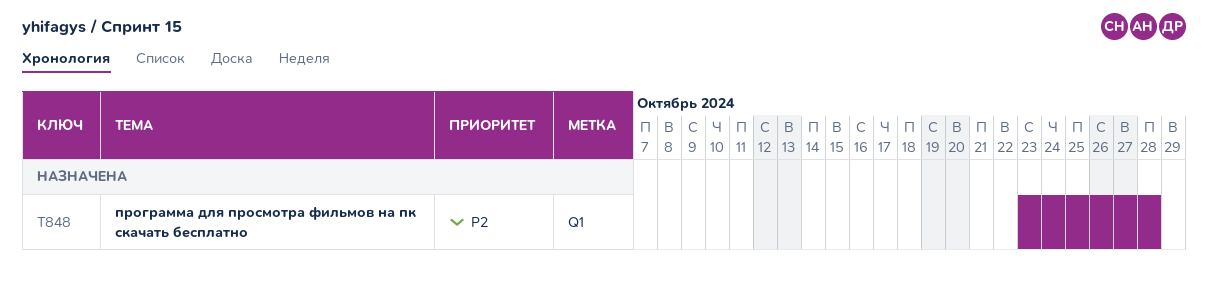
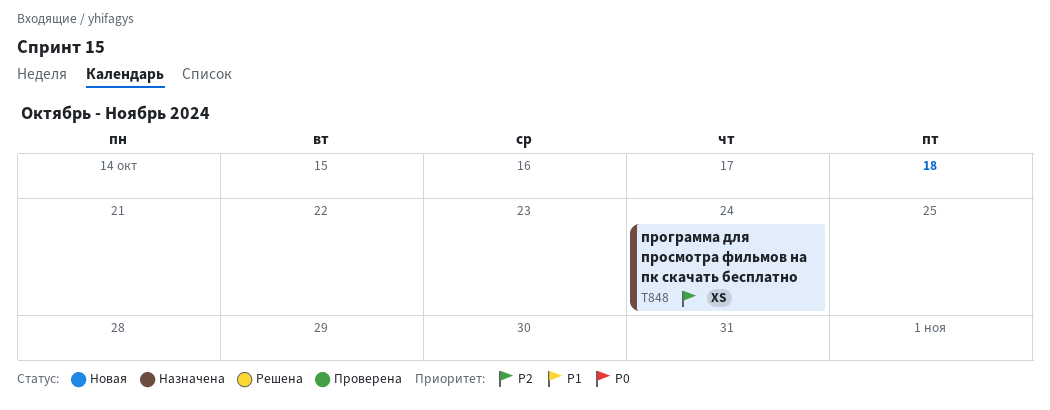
T848, due: Oct 28 -> Oct 24

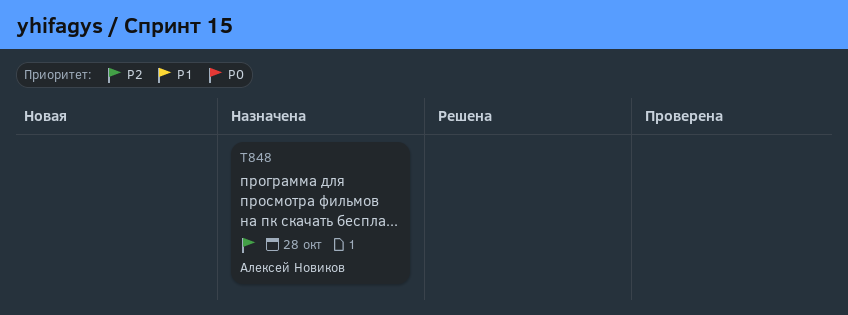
T848, due: Oct 24 -> Oct 28

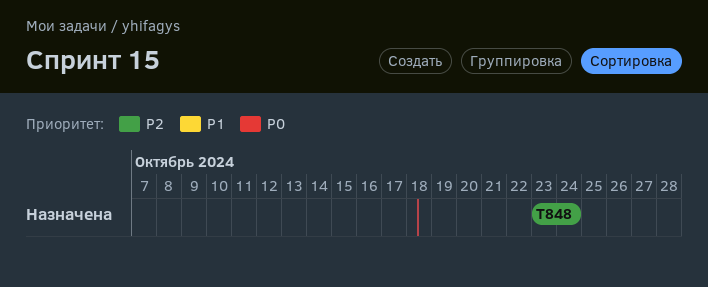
T848, due: Oct 28 -> Oct 24

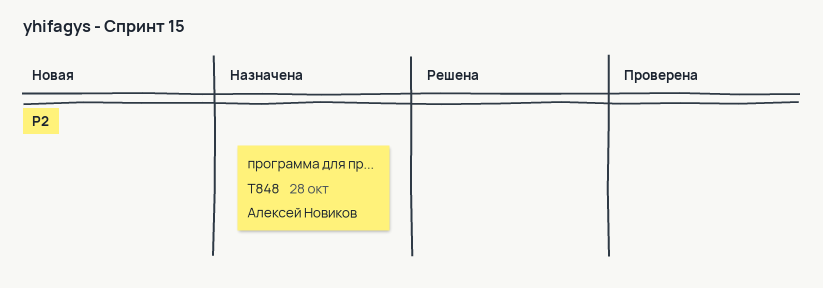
T848, due: Oct 24 -> Oct 28

